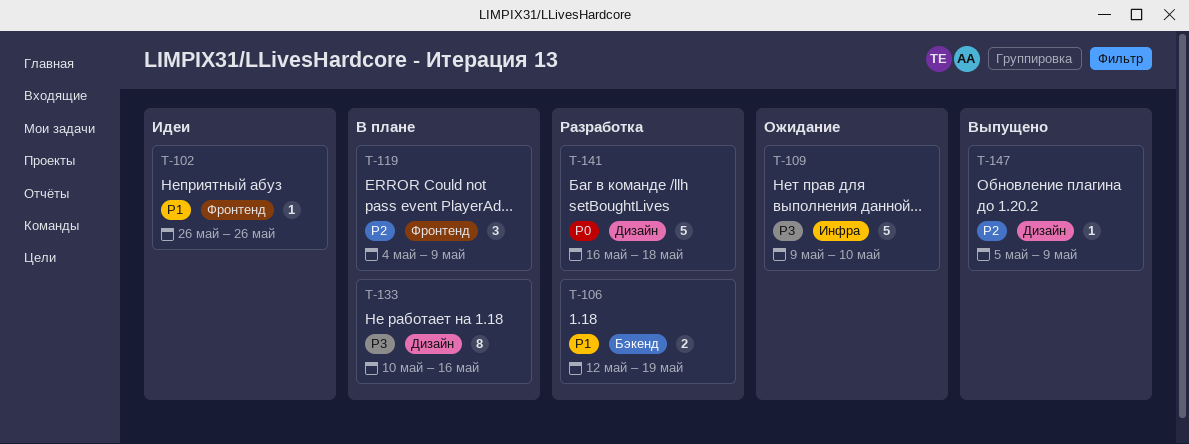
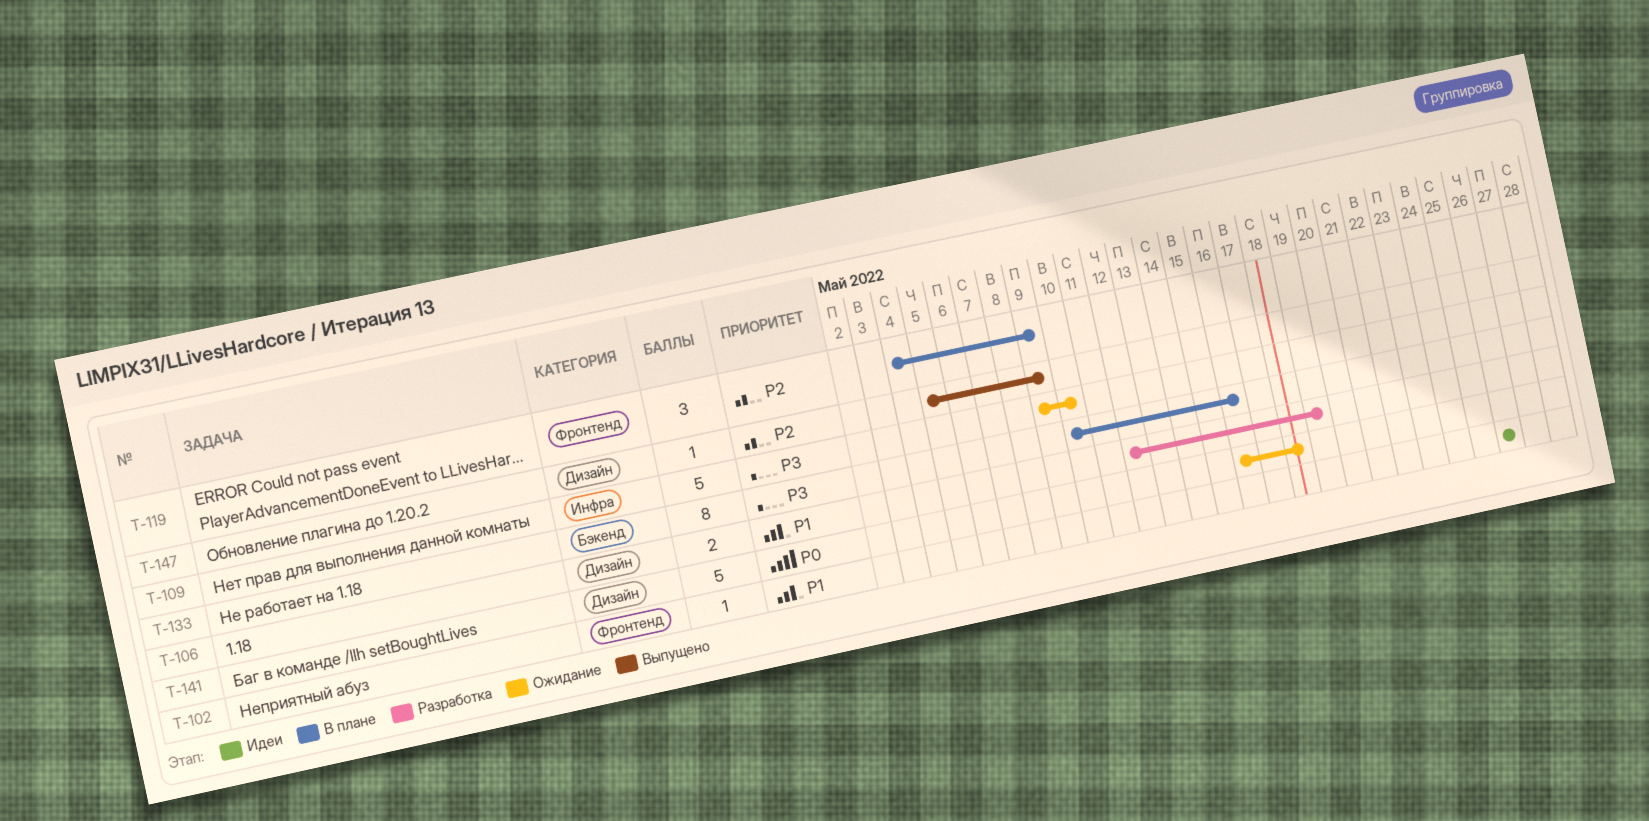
T-106, label: Бэкенд -> Дизайн
T-133, label: Дизайн -> Бэкенд
T-141, status: Разработка -> Ожидание

